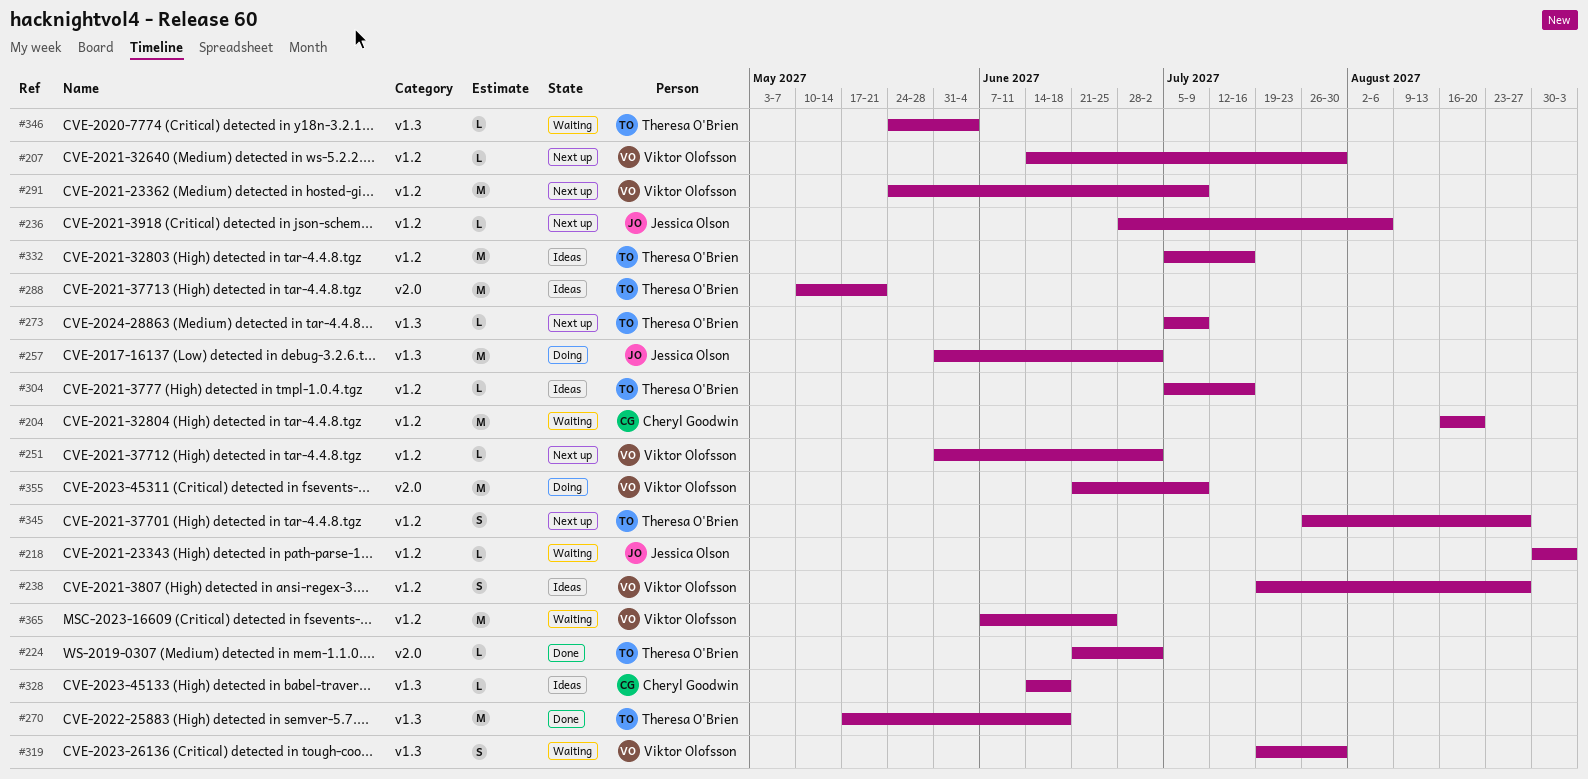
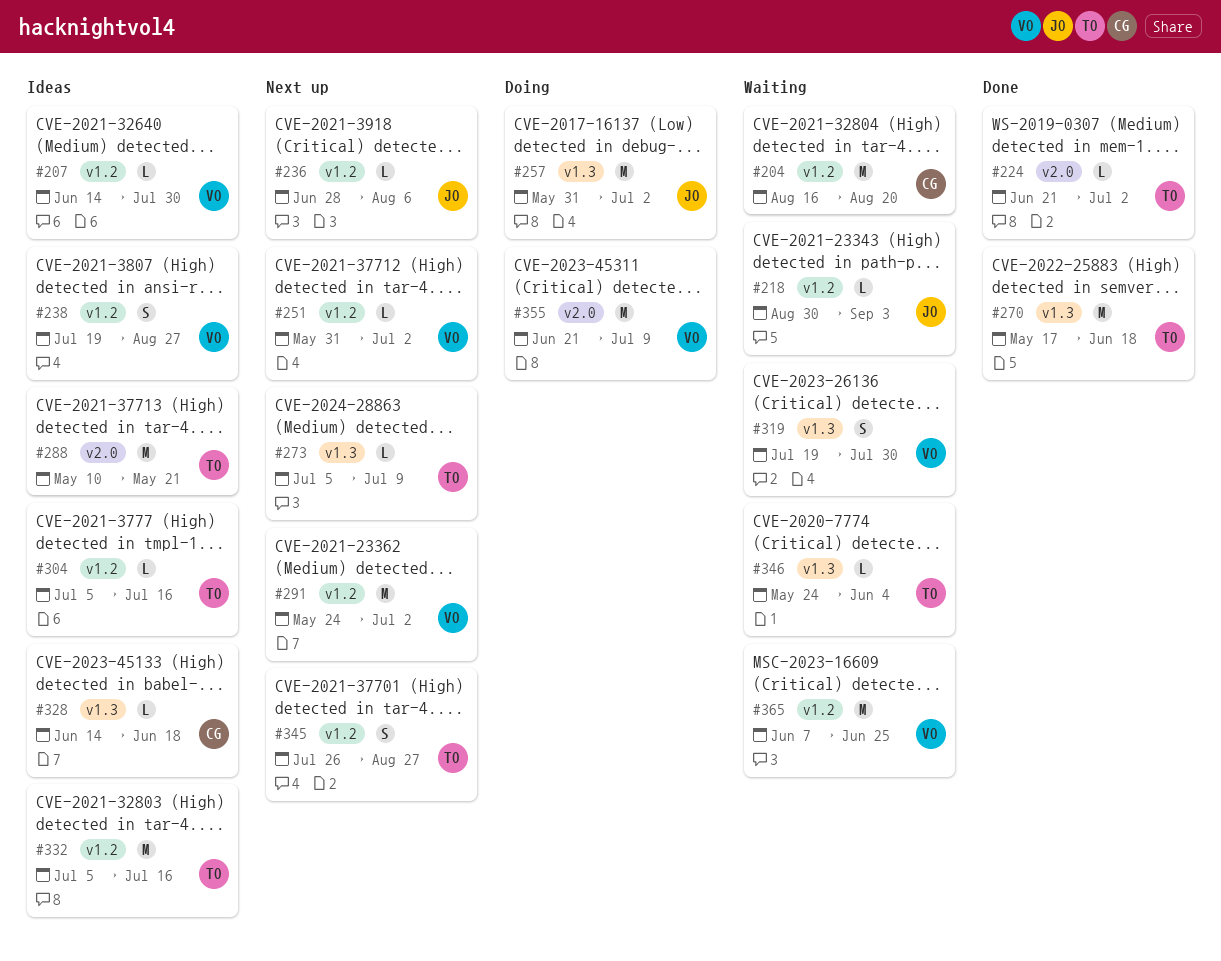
#207, status: Next up -> Ideas
#291, due: Jul 9 -> Jul 2

